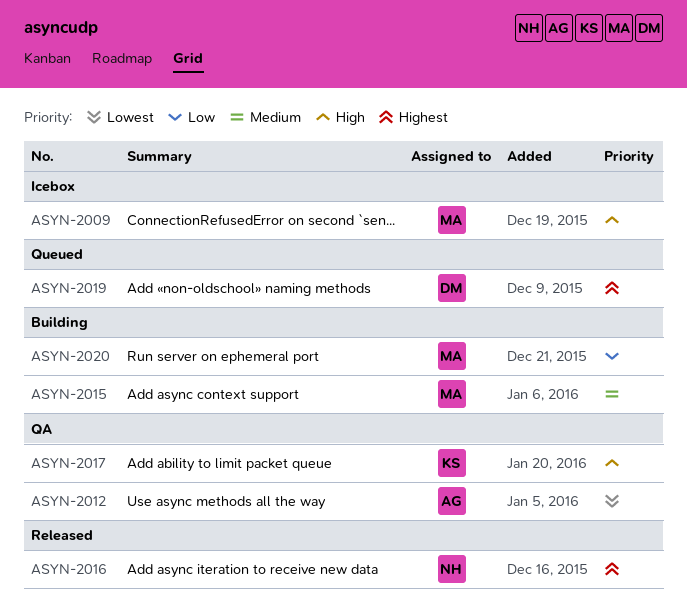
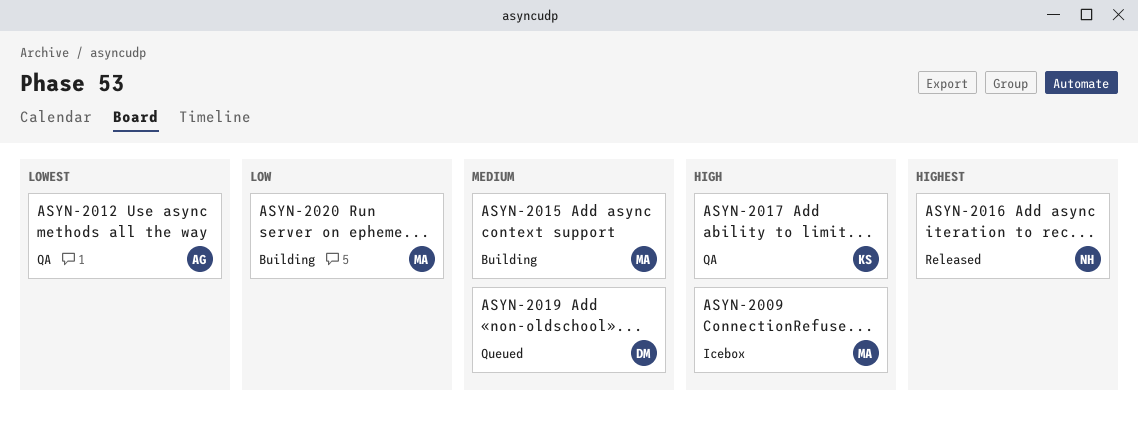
ASYN-2019, priority: Highest -> Medium

